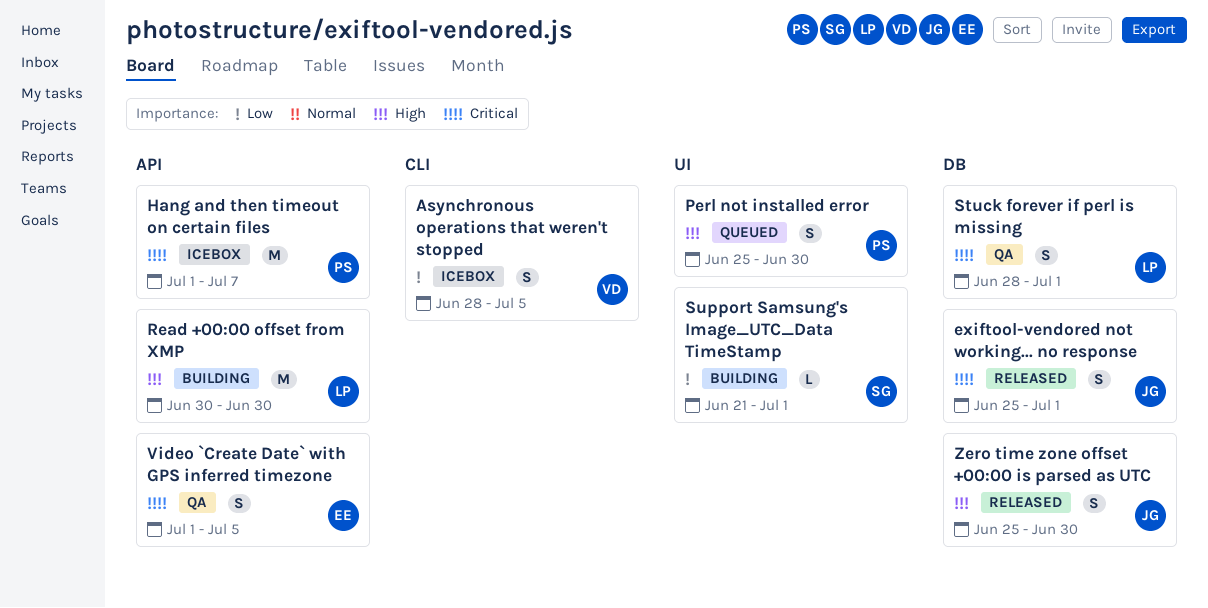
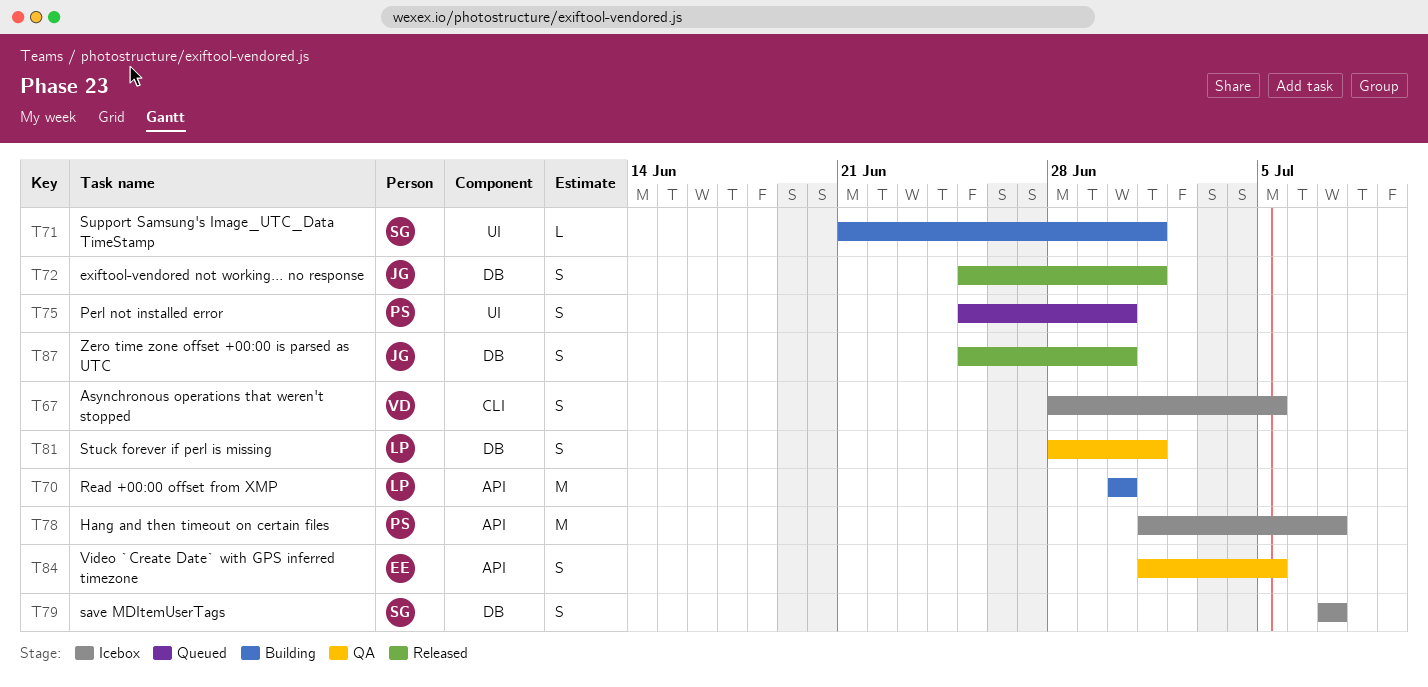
save MDItemUserTags: none -> present

